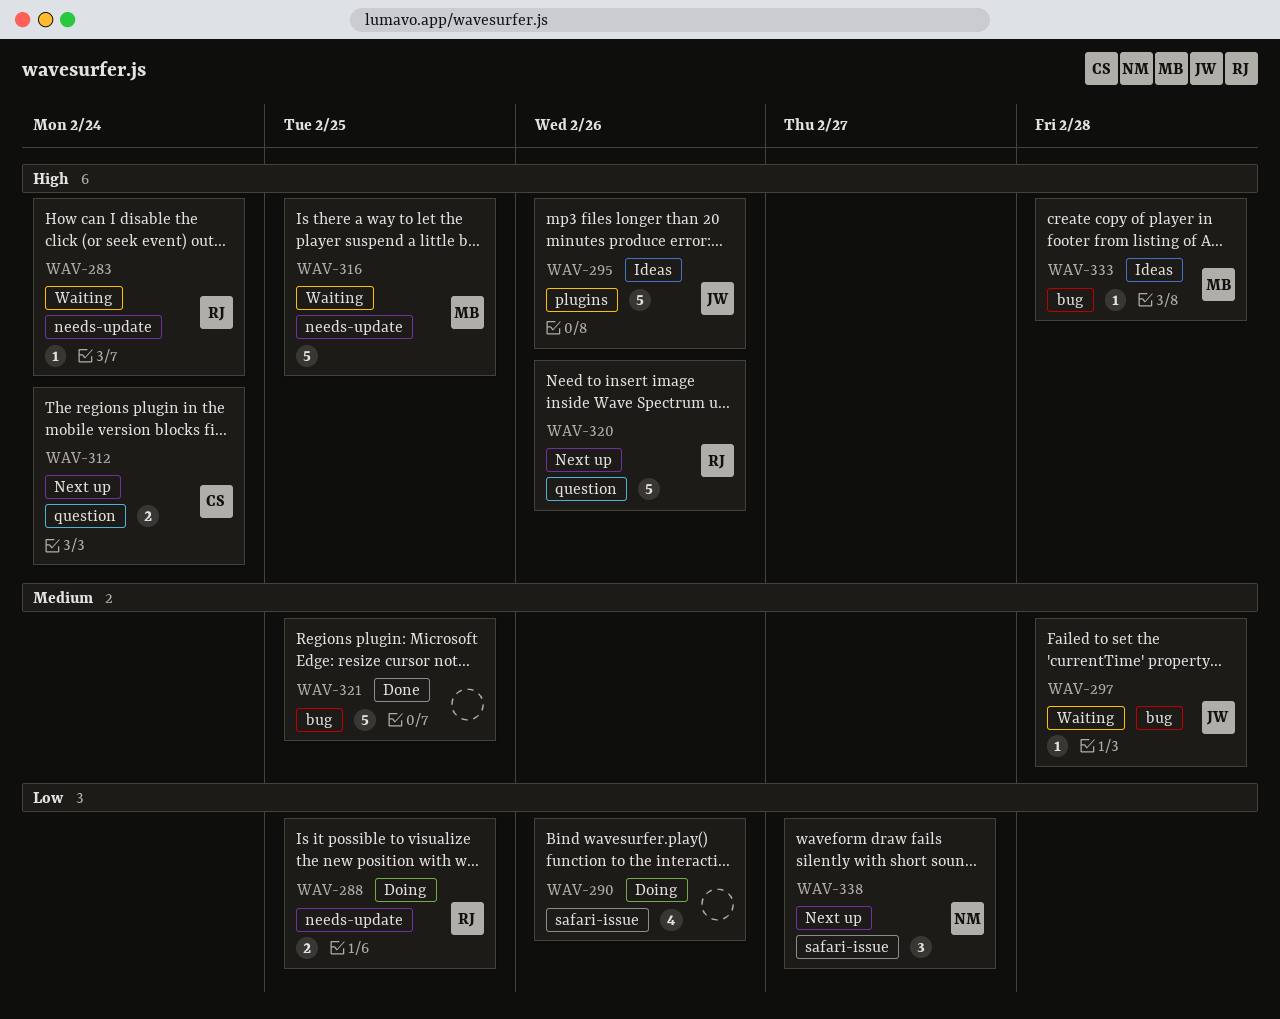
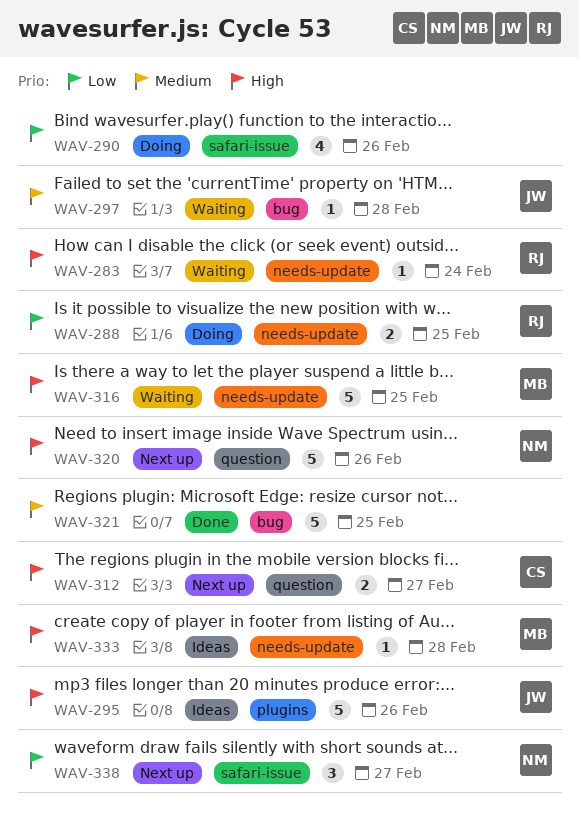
WAV-312, due: Feb 24 -> Feb 27
WAV-320, owner: RJ -> NM
WAV-333, label: bug -> needs-update

